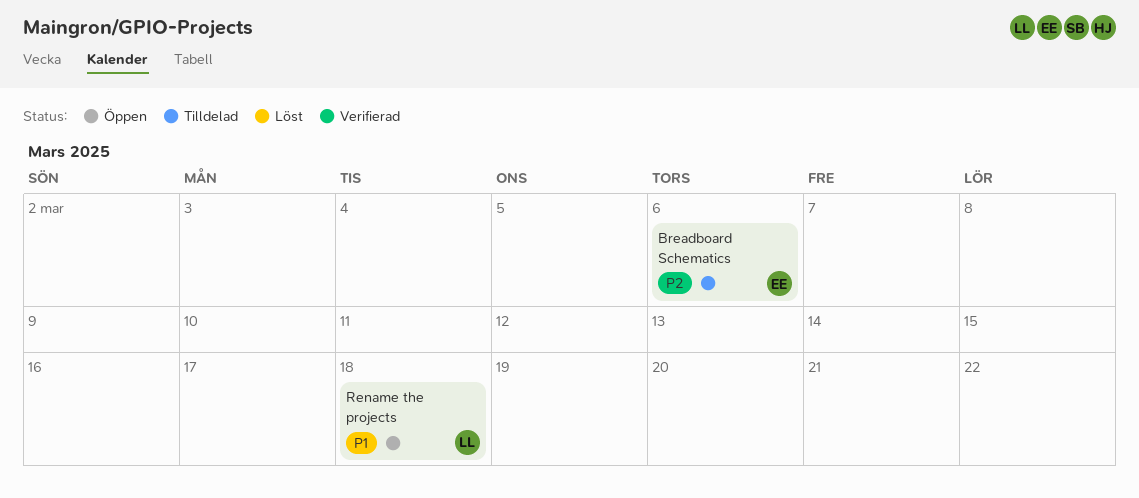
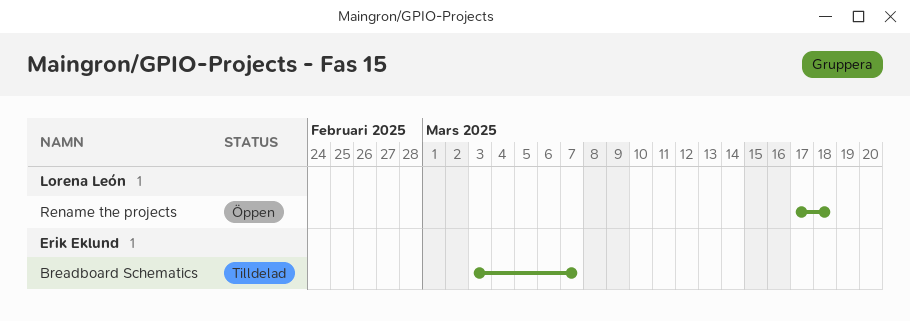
Breadboard Schematics, due: Mar 6 -> Mar 7

